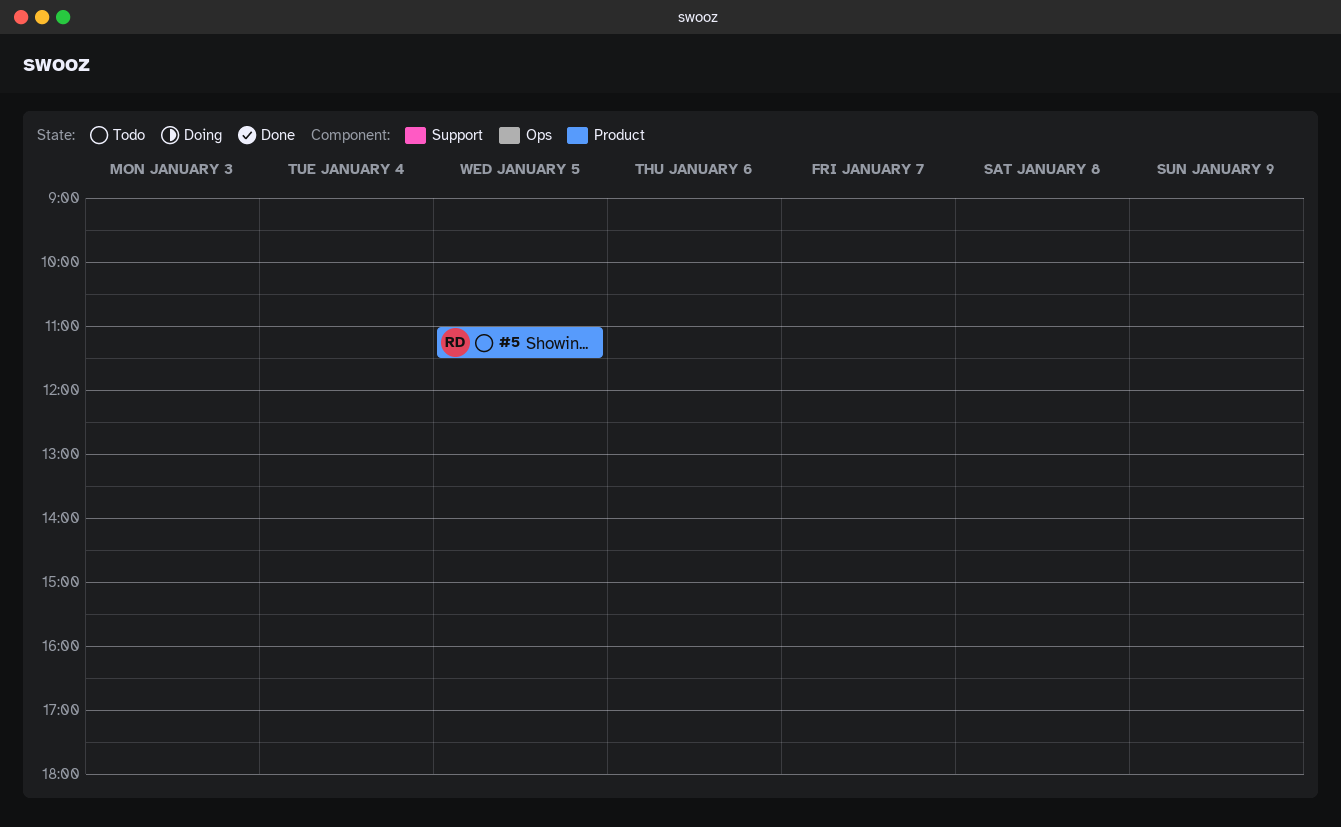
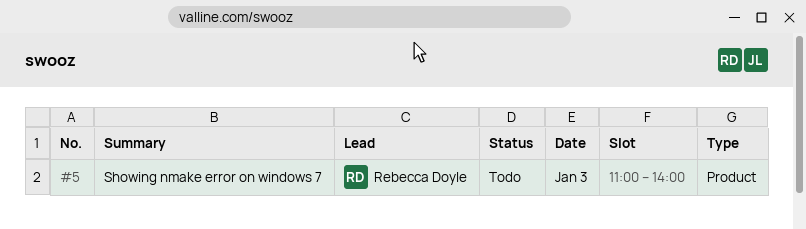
#5, day: Jan 5 -> Jan 3
#5, ends: 11:30 -> 14:00

